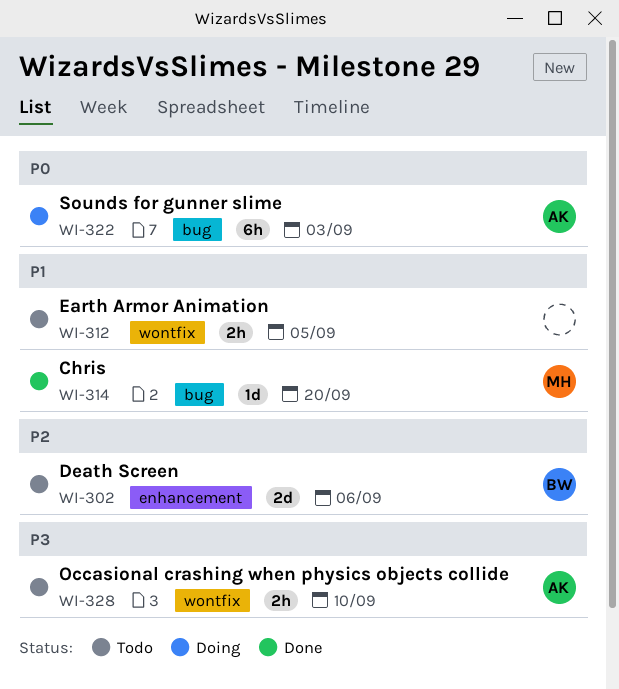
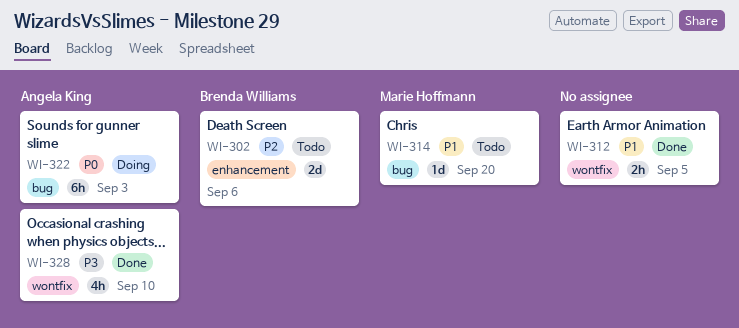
WI-312, status: Todo -> Done
WI-314, status: Done -> Todo
WI-328, status: Todo -> Done
WI-328, estimate: 2h -> 4h

